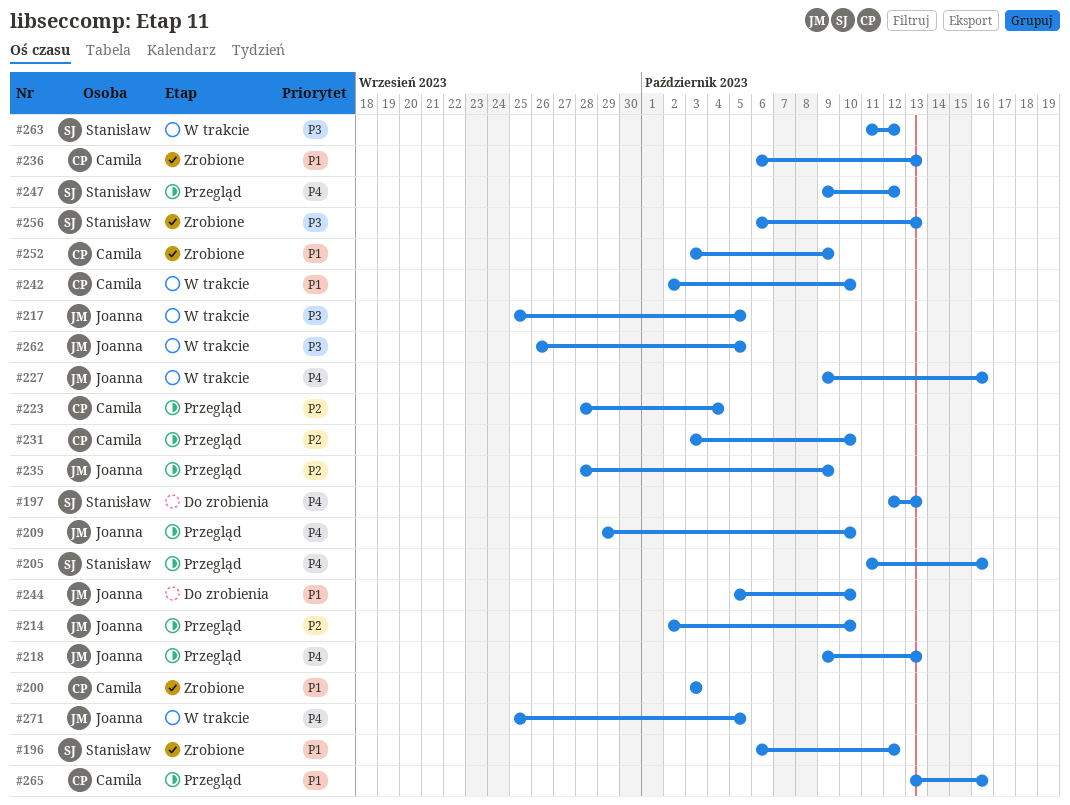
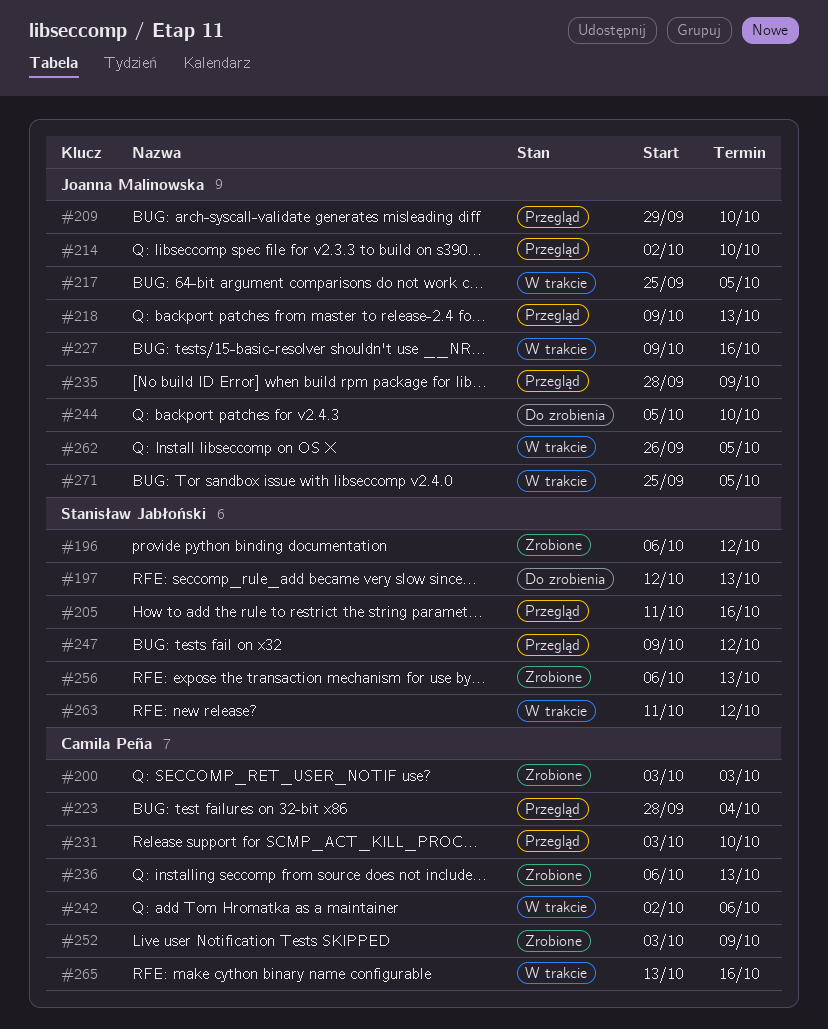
#242, due: Oct 10 -> Oct 6
#265, status: Przegląd -> W trakcie

